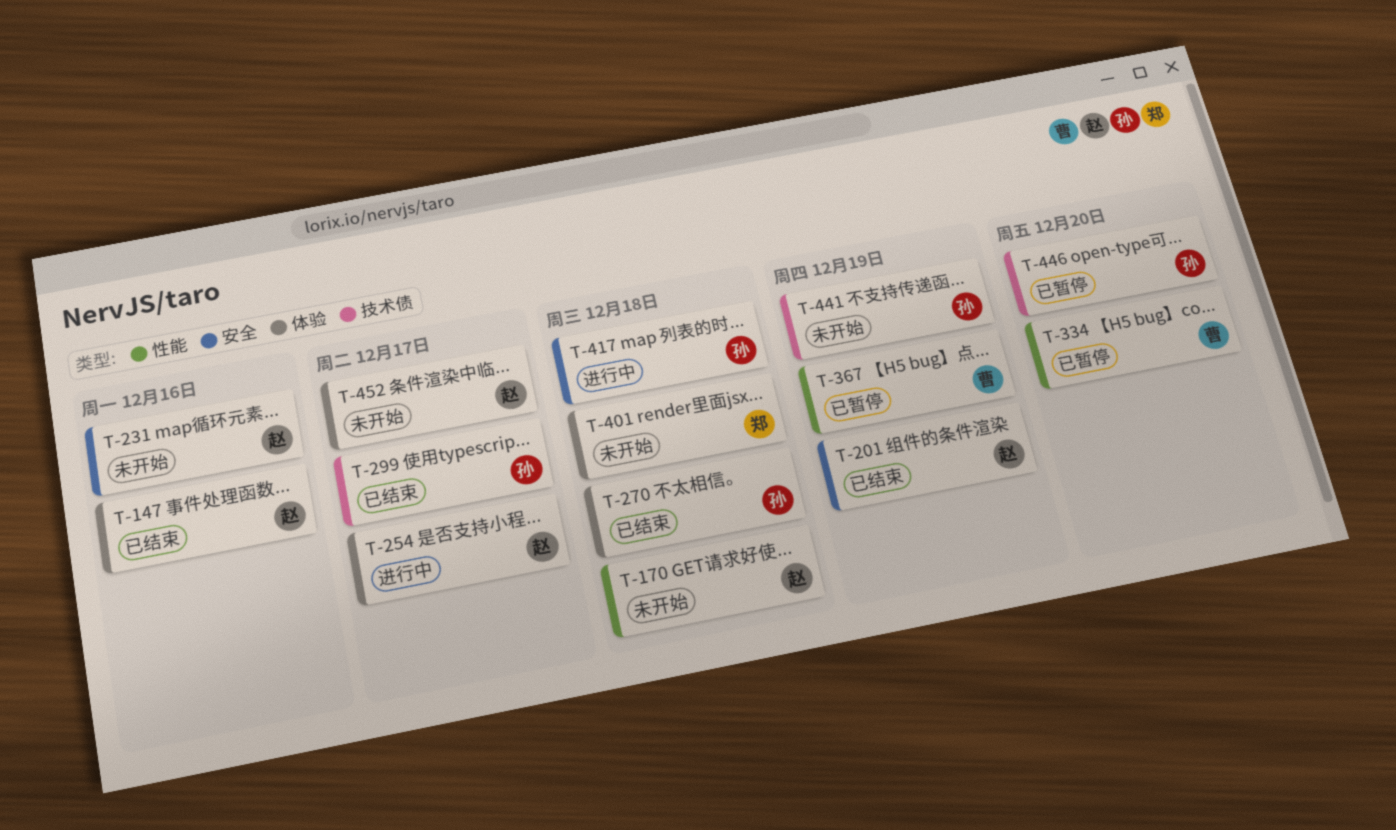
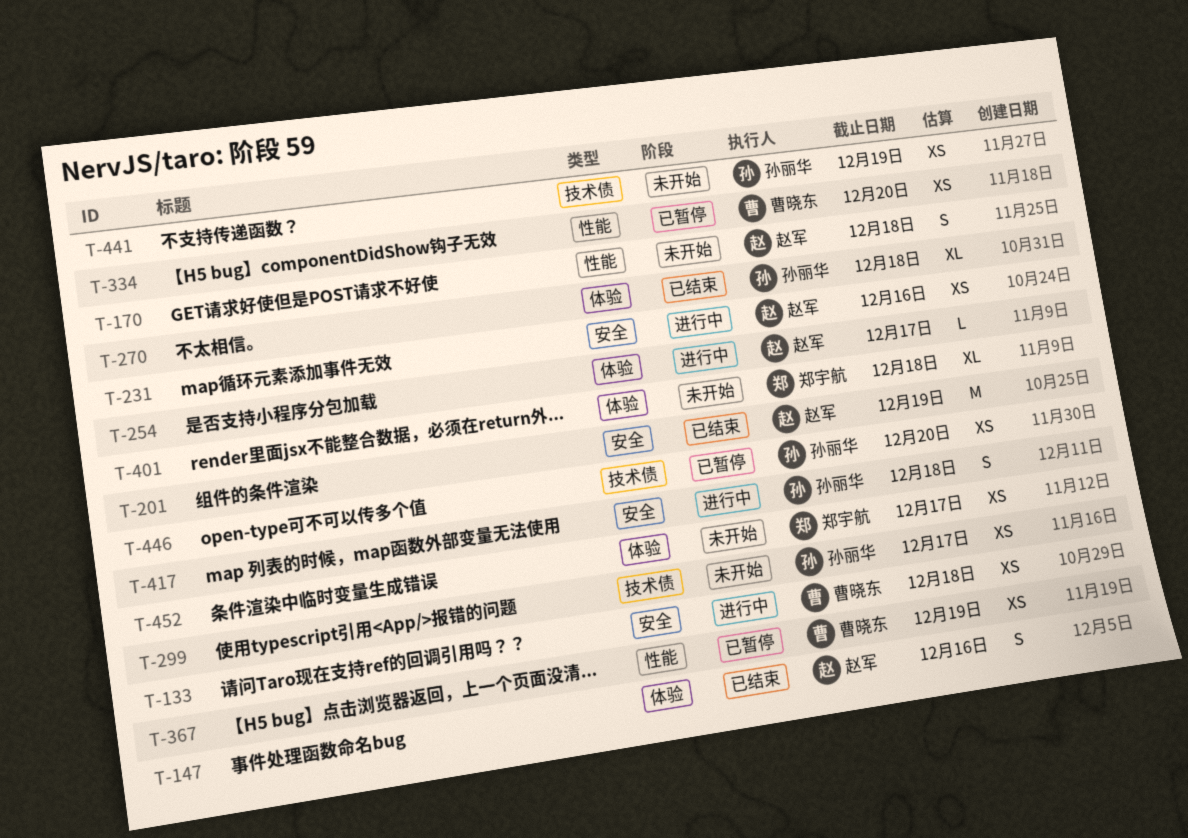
T-133: none -> present
T-231, status: 未开始 -> 进行中
T-299, status: 已结束 -> 未开始
T-452, owner: 赵军 -> 郑宇航

